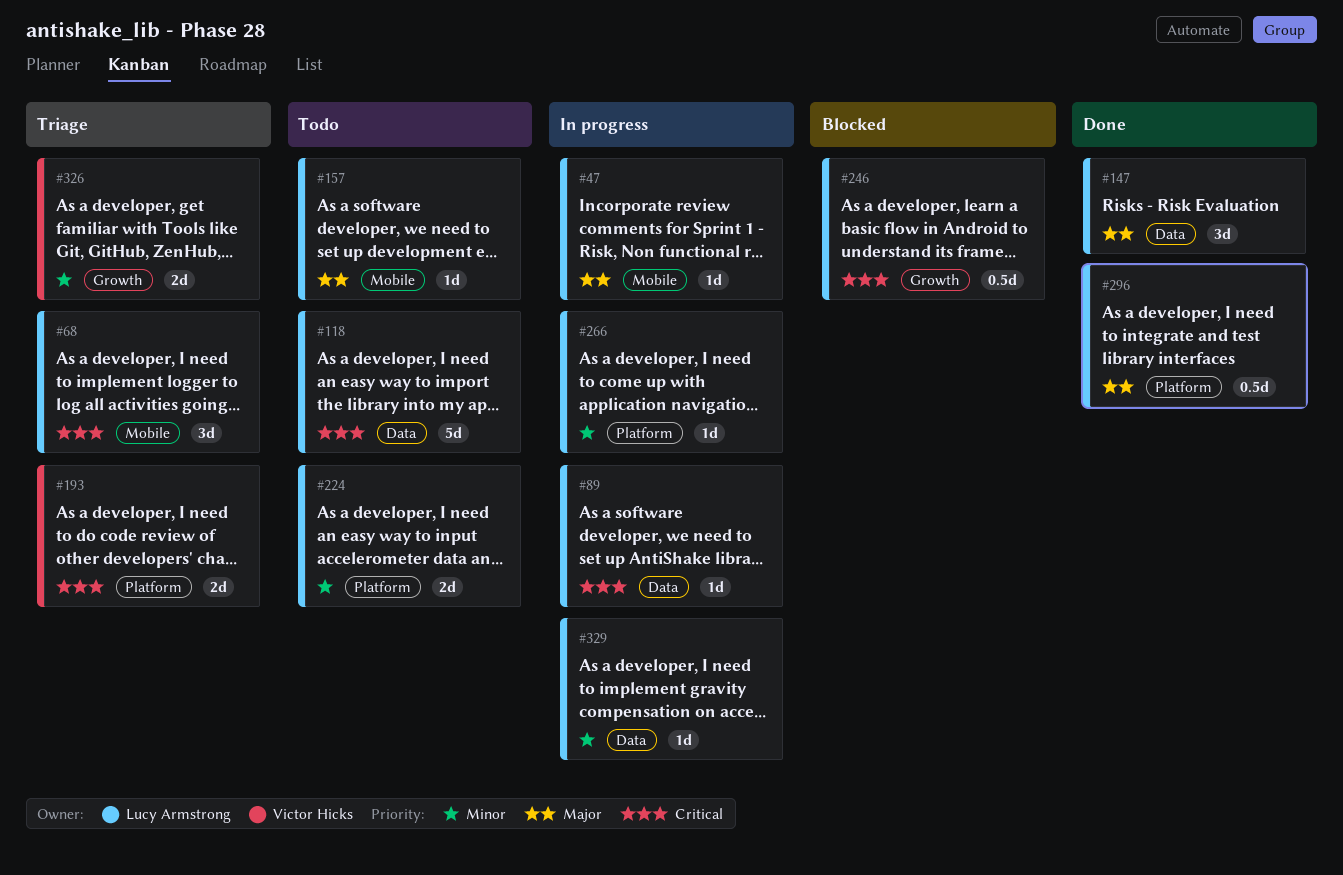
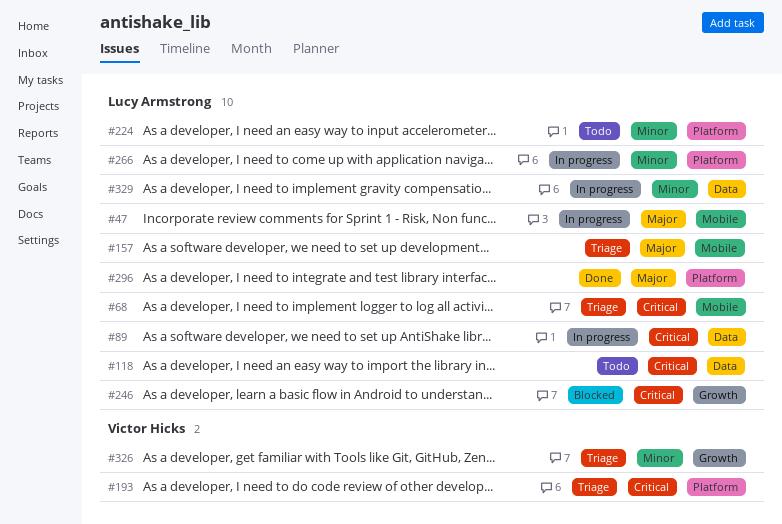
#147: present -> none
#157, status: Todo -> Triage

